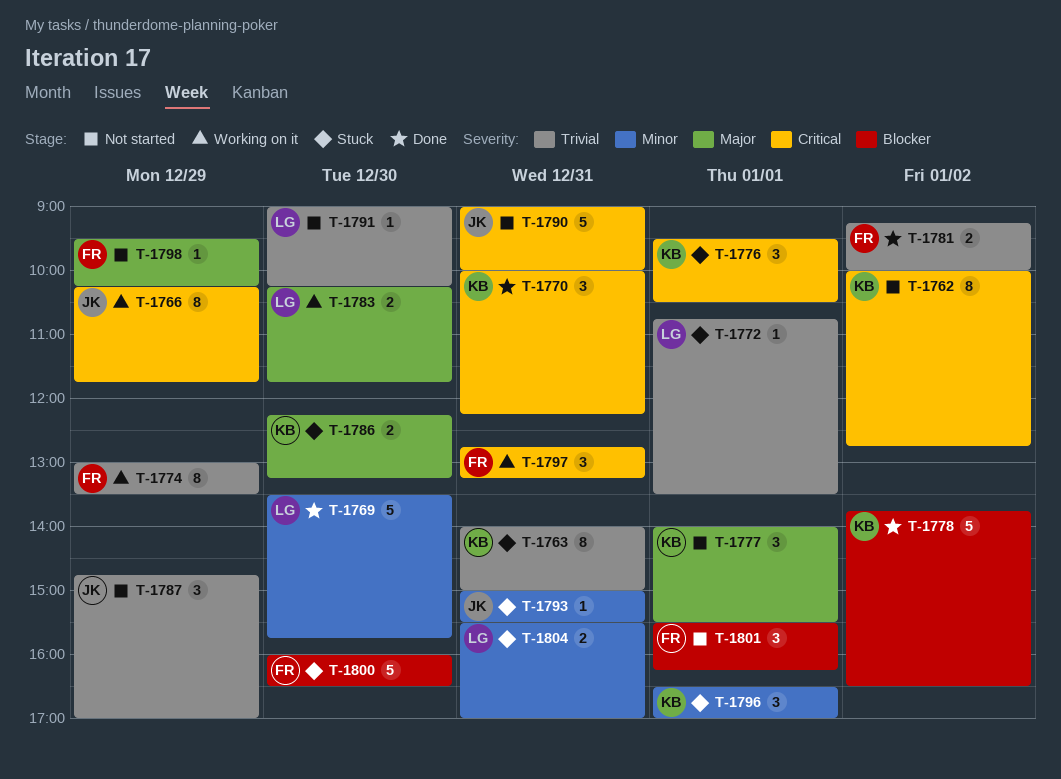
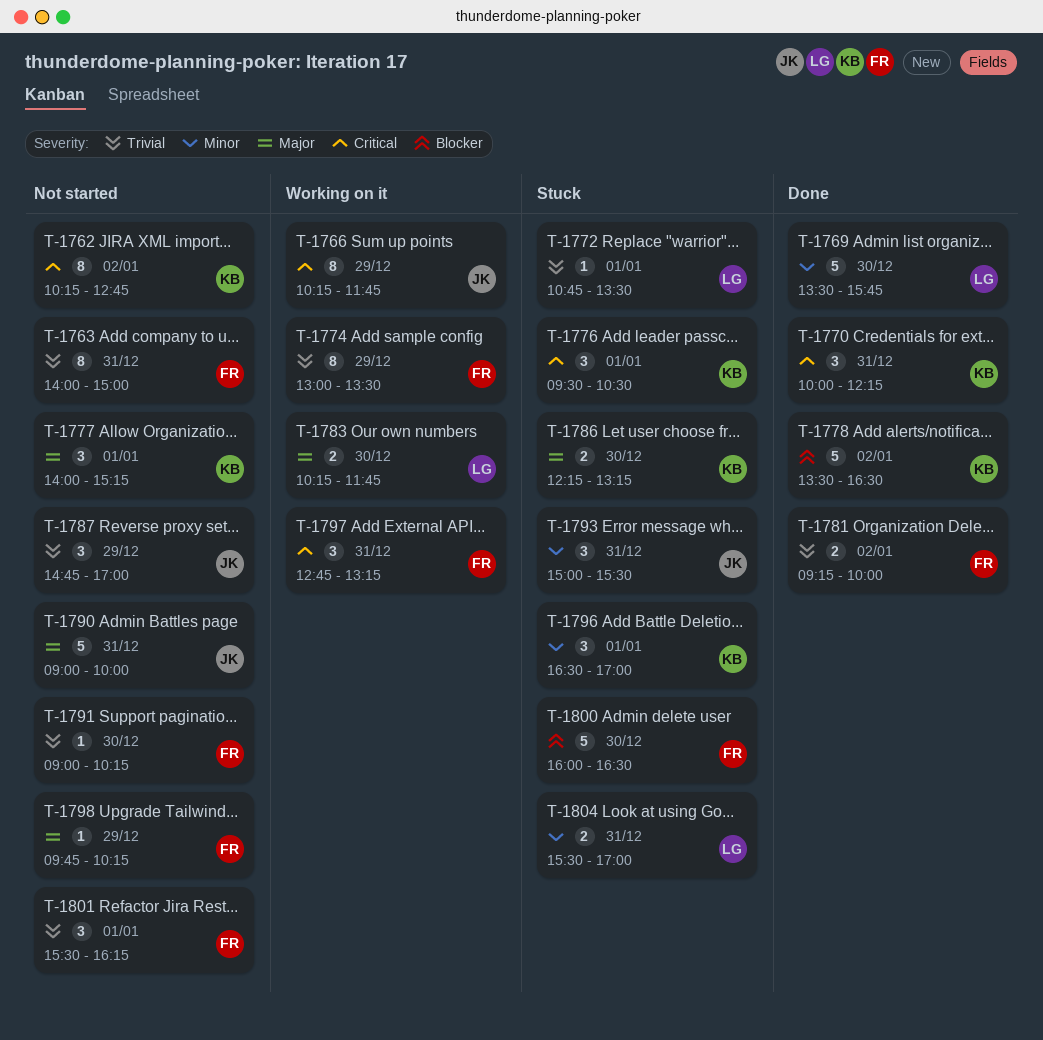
T-1762, begins: 10:00 -> 10:15
T-1763, status: Stuck -> Not started
T-1763, owner: KB -> FR
T-1777, ends: 15:30 -> 15:15
T-1778, begins: 13:45 -> 13:30
T-1790, priority: Critical -> Major
T-1791, owner: LG -> FR
T-1793, estimate: 1 -> 3
T-1798, begins: 09:30 -> 09:45
T-1801, priority: Blocker -> Trivial

